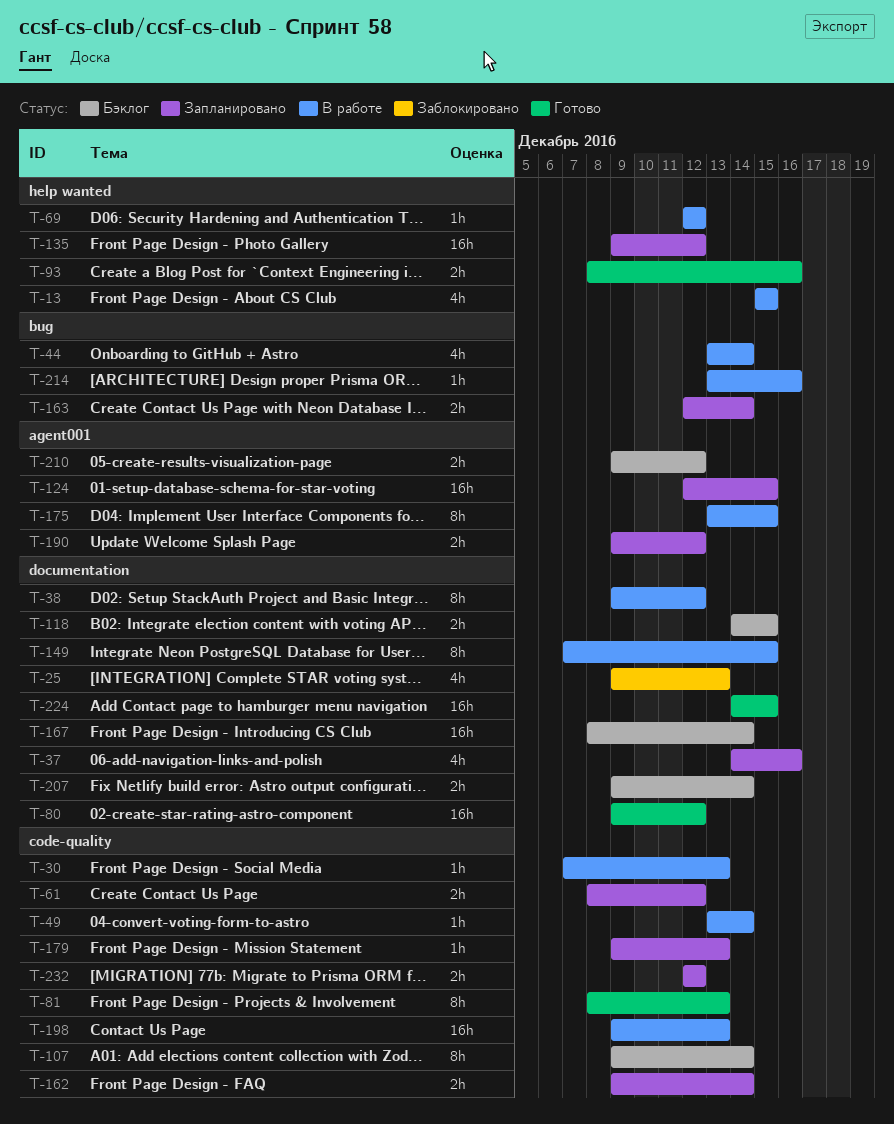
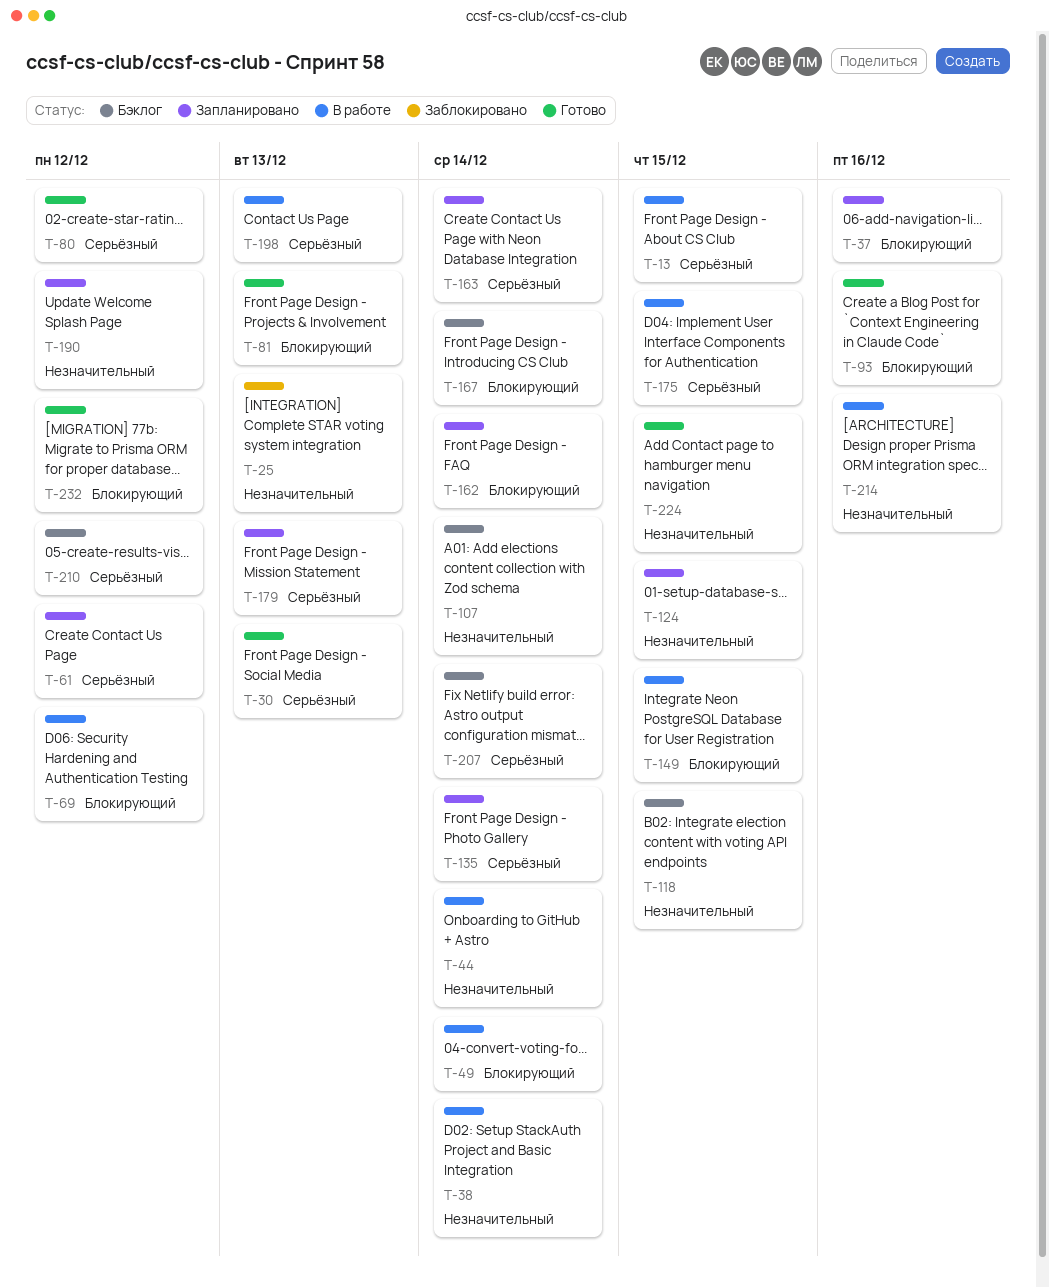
T-30, status: В работе -> Готово
T-38, due: Dec 12 -> Dec 14
T-135, due: Dec 12 -> Dec 14
T-232, status: Запланировано -> Готово

